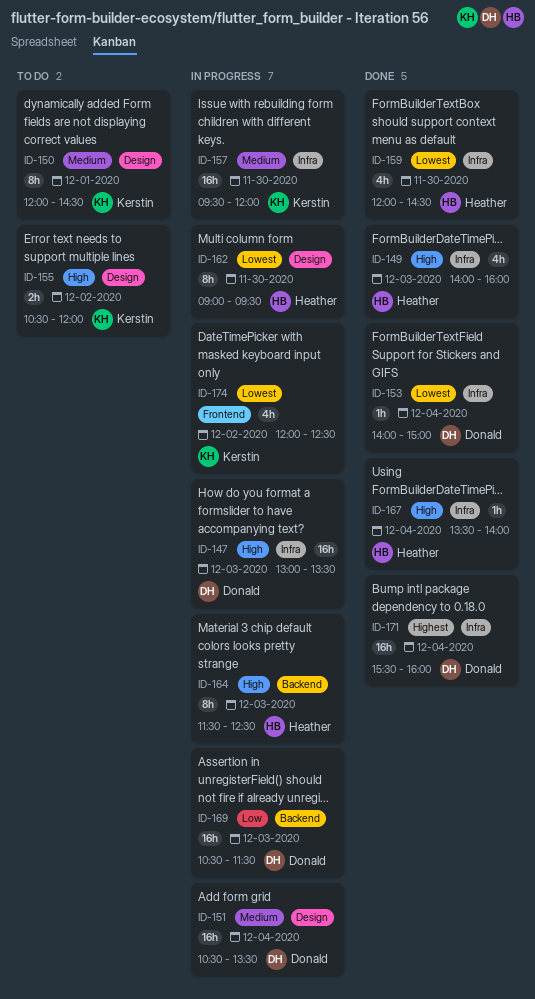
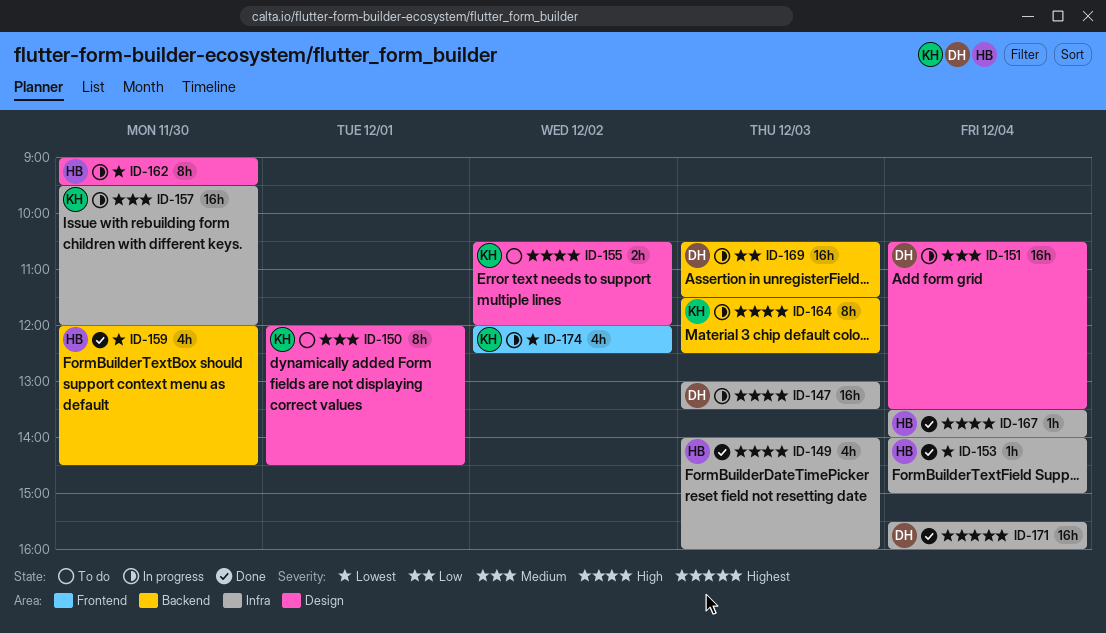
ID-153, owner: Donald -> Heather
ID-159, label: Infra -> Backend
ID-164, owner: Heather -> Kerstin

